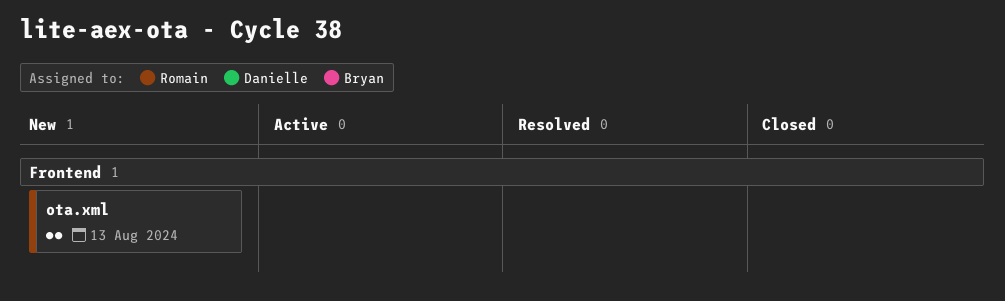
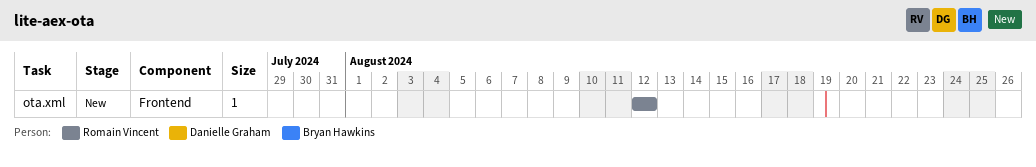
ota.xml, estimate: 2 -> 1
ota.xml, due: Aug 13 -> Aug 12

